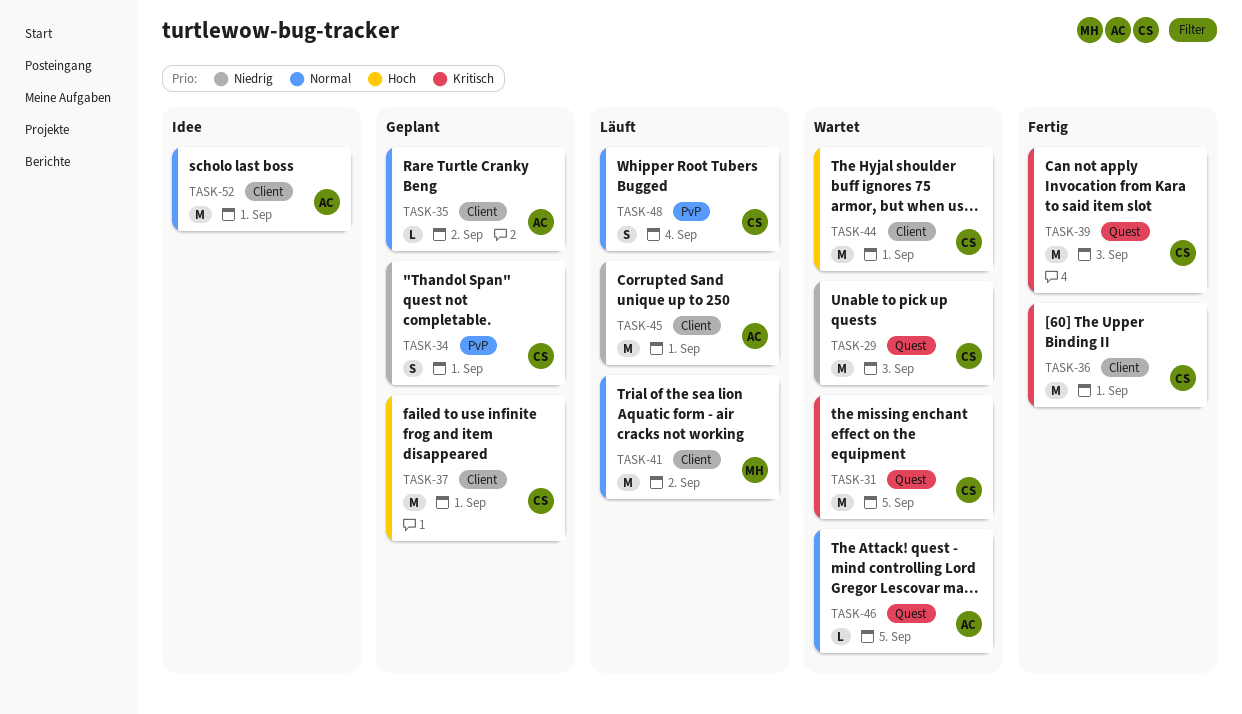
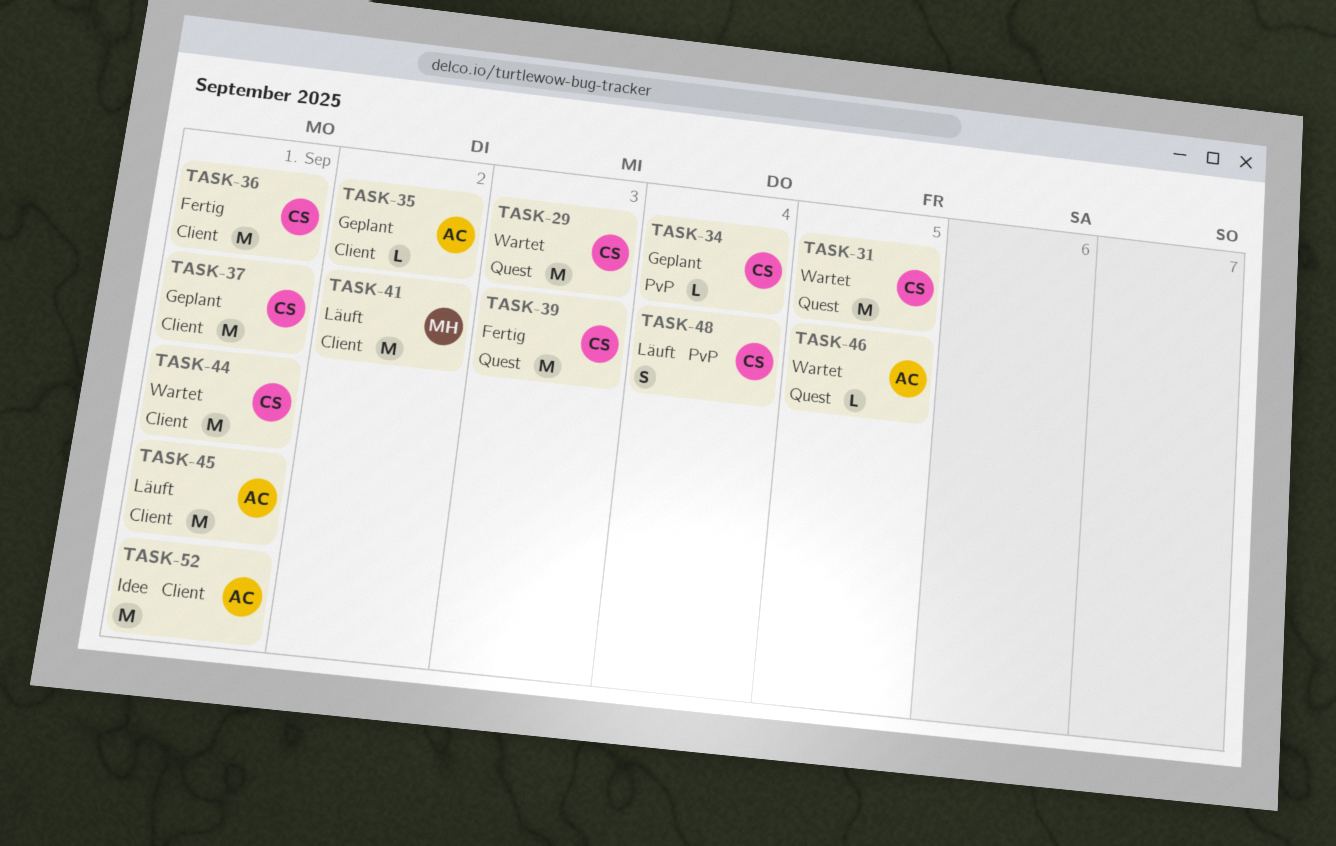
TASK-34, estimate: S -> L
TASK-34, due: Sep 1 -> Sep 4

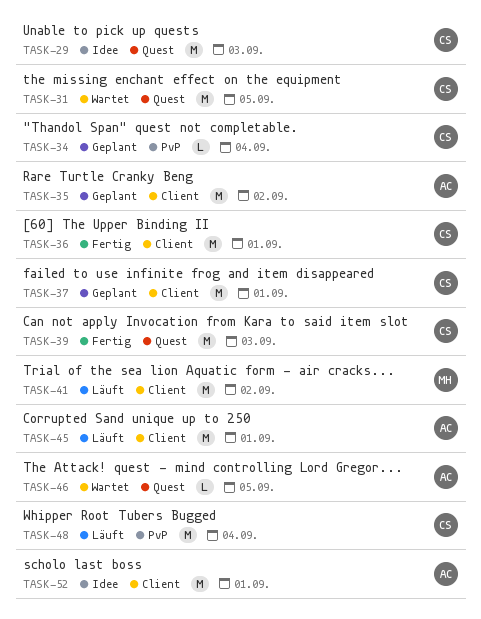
TASK-29, status: Wartet -> Idee
TASK-35, estimate: L -> M
TASK-44: present -> none
TASK-48, estimate: S -> M

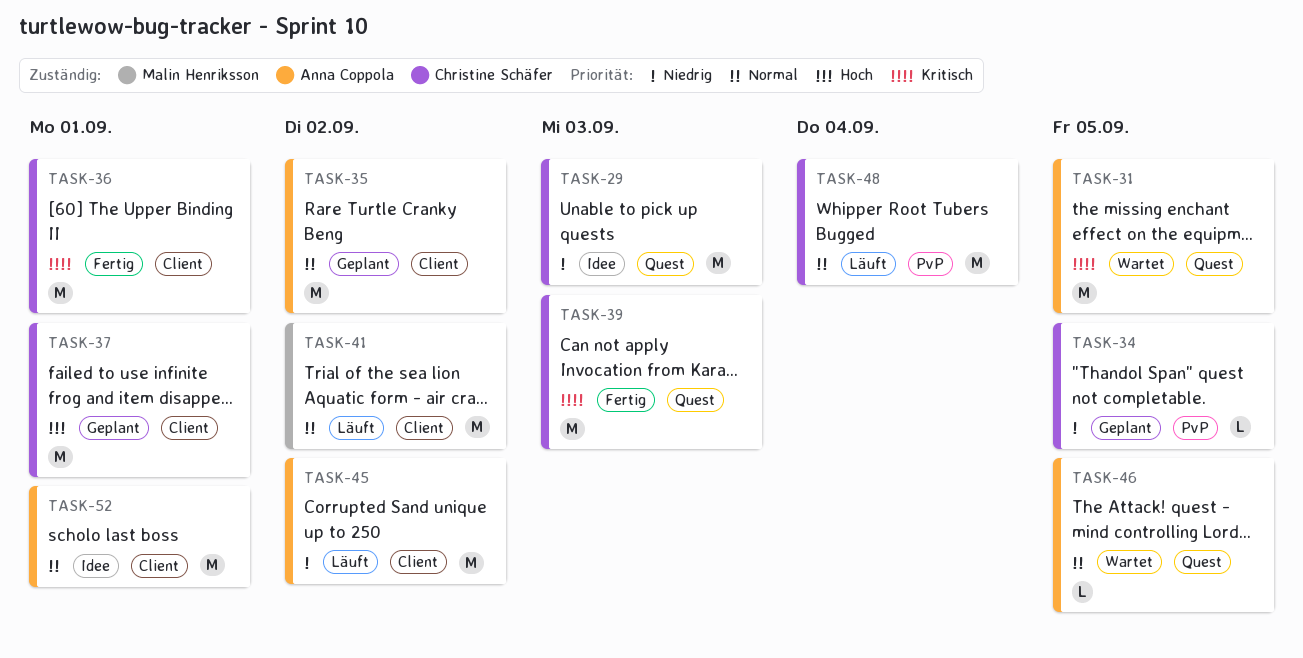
TASK-31, owner: Christine Schäfer -> Anna Coppola
TASK-34, due: Sep 4 -> Sep 5
TASK-45, due: Sep 1 -> Sep 2

